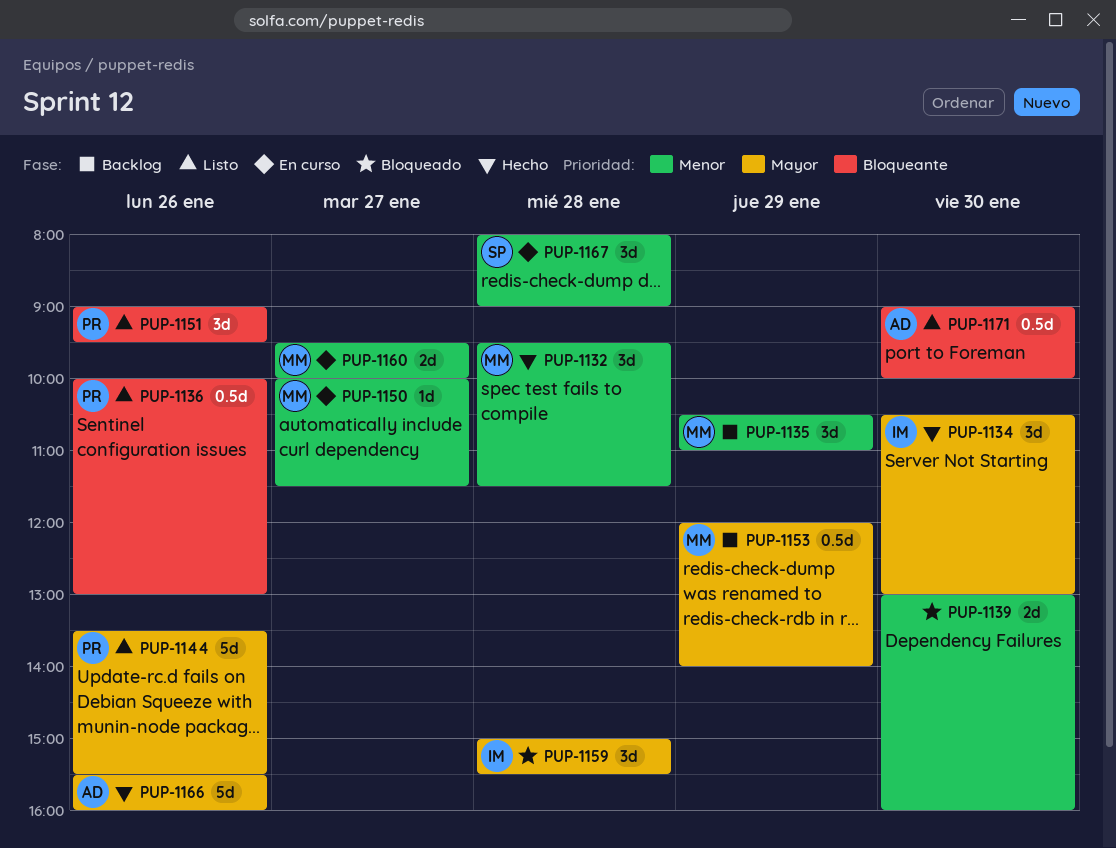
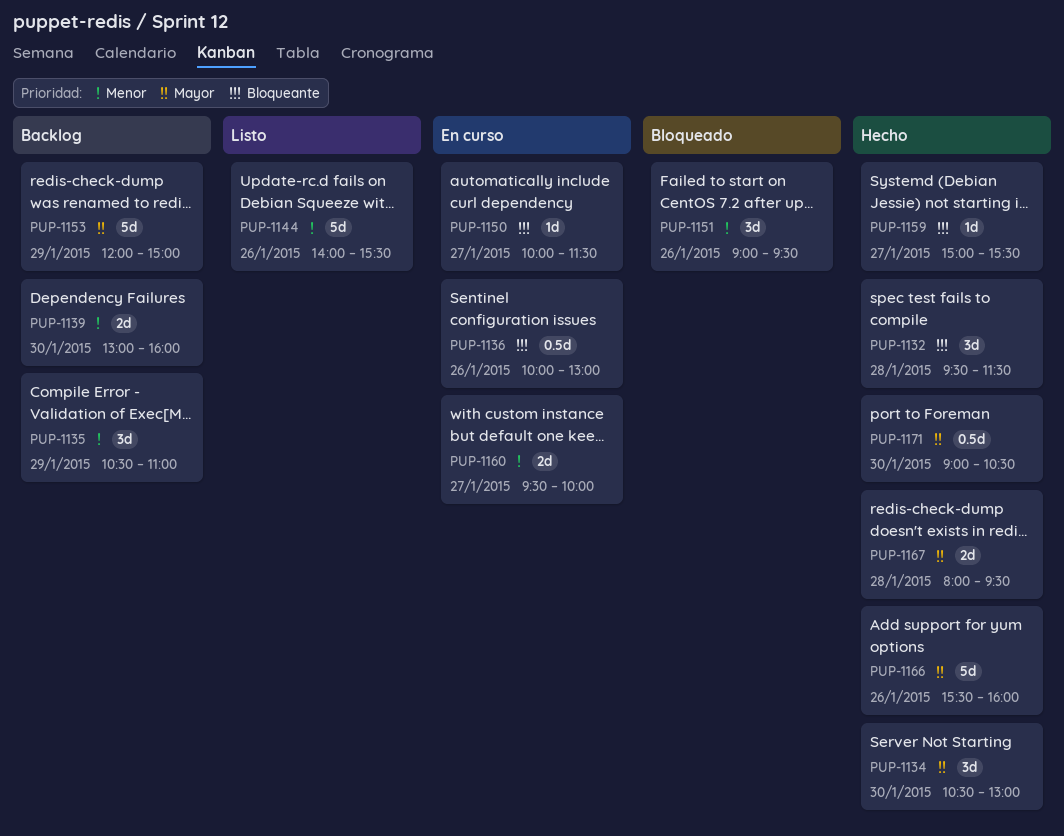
PUP-1132, priority: Menor -> Bloqueante
PUP-1136, status: Listo -> En curso
PUP-1139, status: Bloqueado -> Backlog
PUP-1144, priority: Mayor -> Menor
PUP-1144, begins: 13:30 -> 14:00
PUP-1150, priority: Menor -> Bloqueante
PUP-1151, status: Listo -> Bloqueado
PUP-1151, priority: Bloqueante -> Menor
PUP-1153, estimate: 0.5d -> 5d
PUP-1153, ends: 14:00 -> 15:00
PUP-1159, status: Bloqueado -> Hecho
PUP-1159, priority: Mayor -> Bloqueante
PUP-1159, estimate: 3d -> 1d
PUP-1159, day: Jan 28 -> Jan 27
PUP-1167, status: En curso -> Hecho
PUP-1167, priority: Menor -> Mayor
PUP-1167, estimate: 3d -> 2d
PUP-1167, ends: 09:00 -> 09:30
PUP-1171, status: Listo -> Hecho
PUP-1171, priority: Bloqueante -> Mayor
PUP-1171, ends: 10:00 -> 10:30

